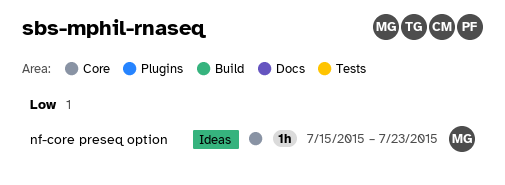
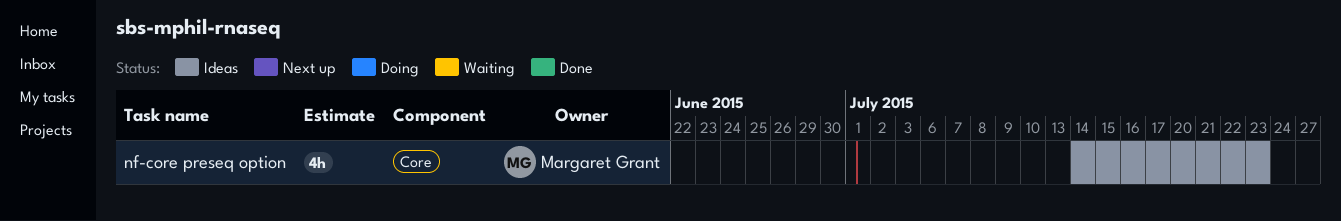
nf-core preseq option, estimate: 1h -> 4h
nf-core preseq option, start: Jul 15 -> Jul 14

